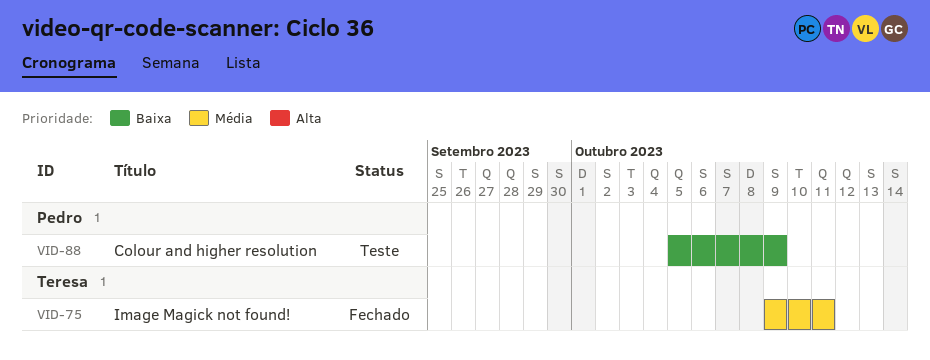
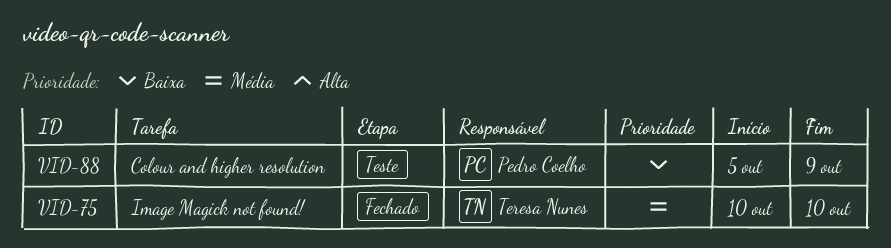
VID-75, start: Oct 9 -> Oct 10
VID-75, due: Oct 11 -> Oct 10

